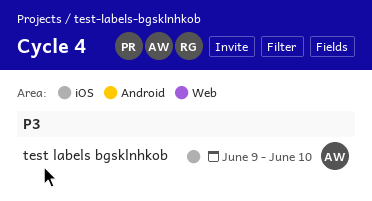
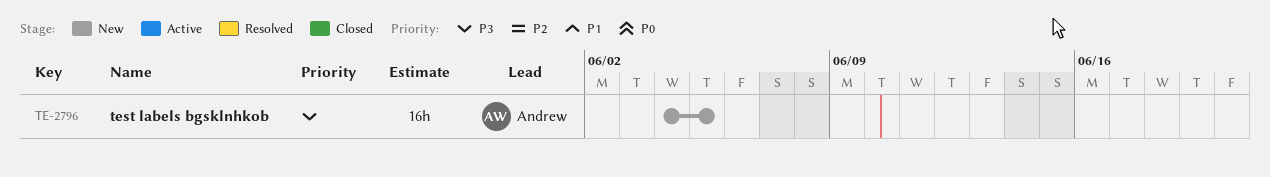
test labels bgsklnhkob, start: Jun 9 -> Jun 4
test labels bgsklnhkob, due: Jun 10 -> Jun 5

